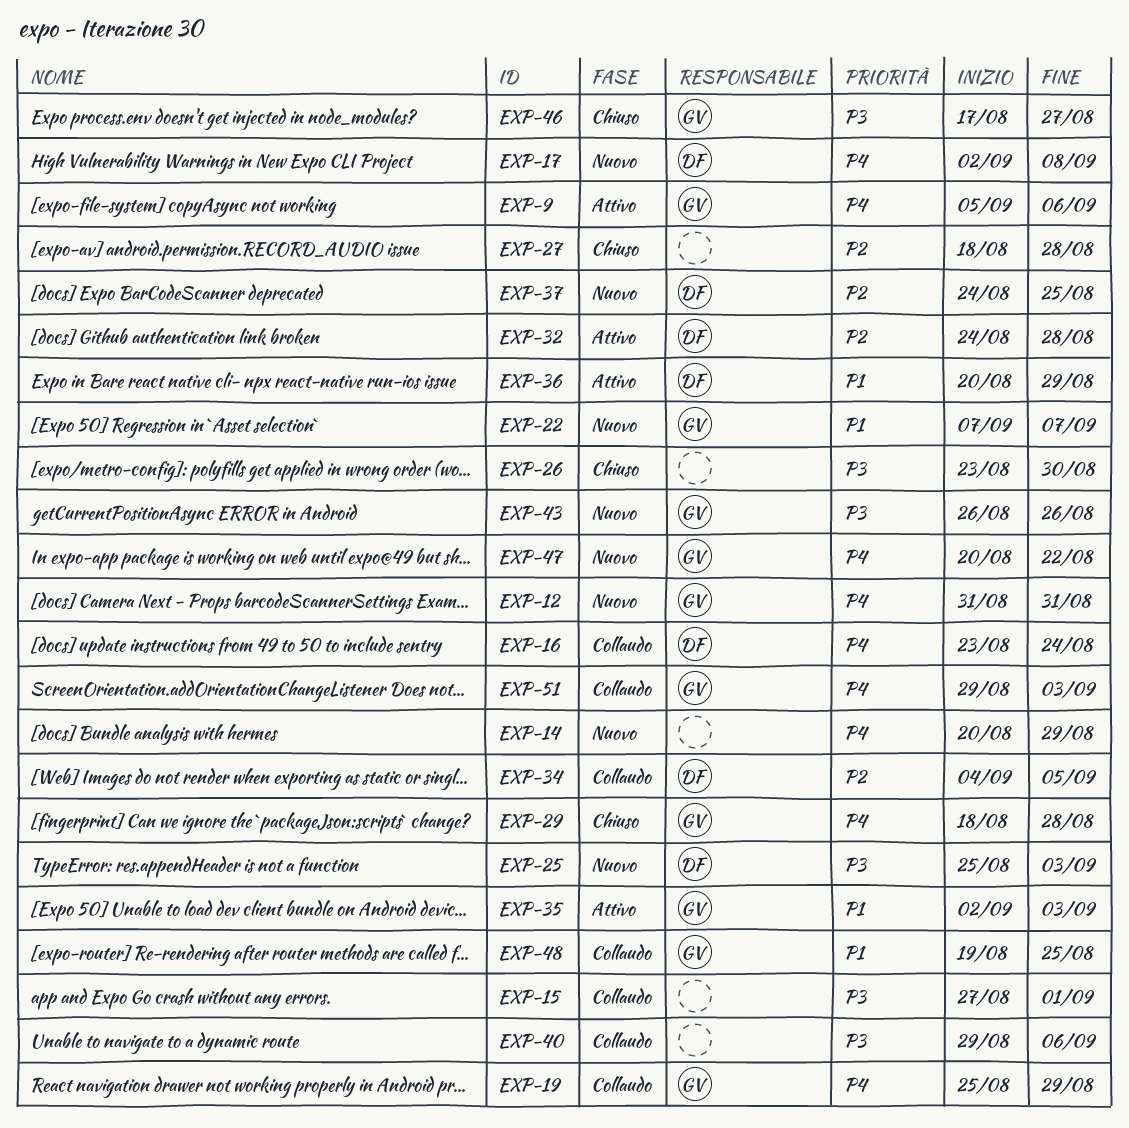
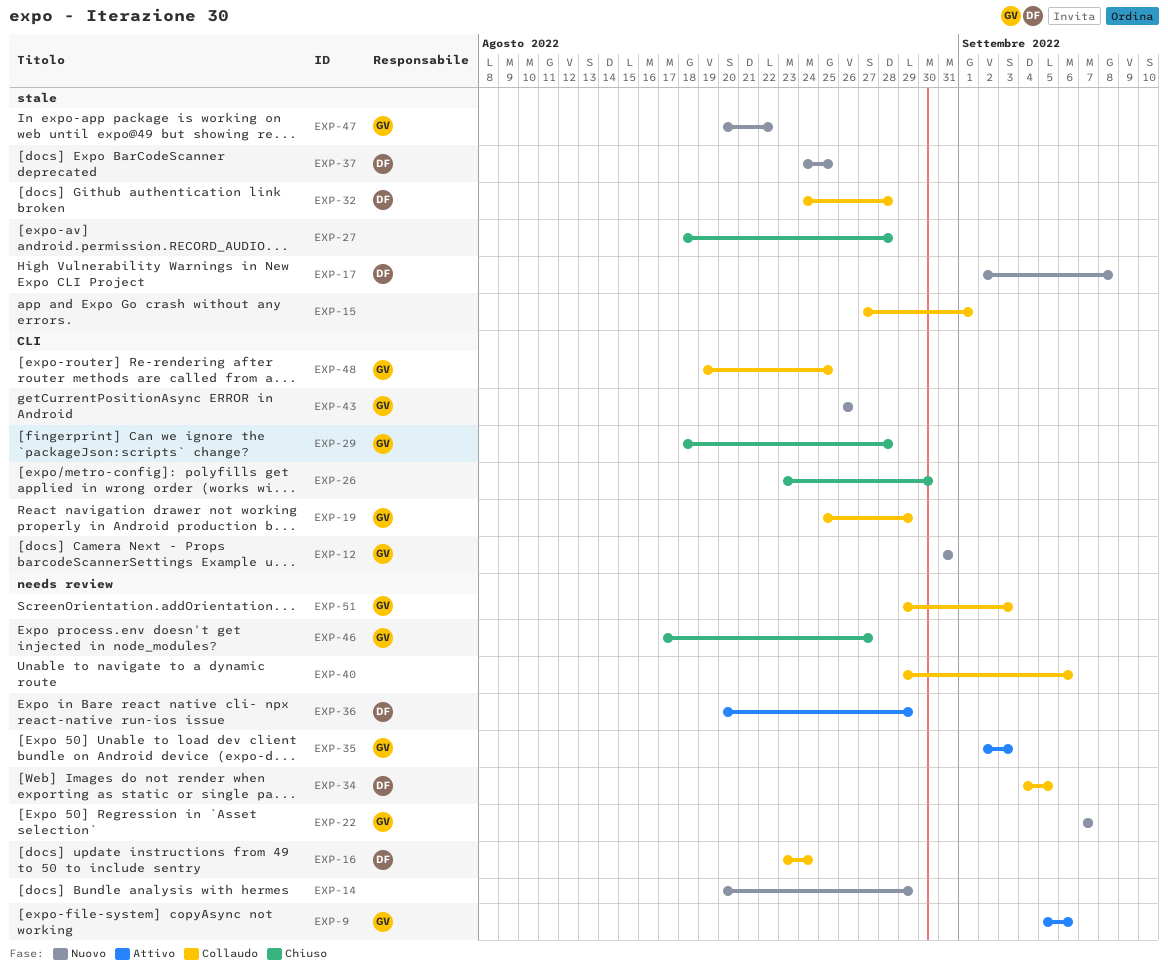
EXP-25: present -> none
EXP-32, status: Attivo -> Collaudo

